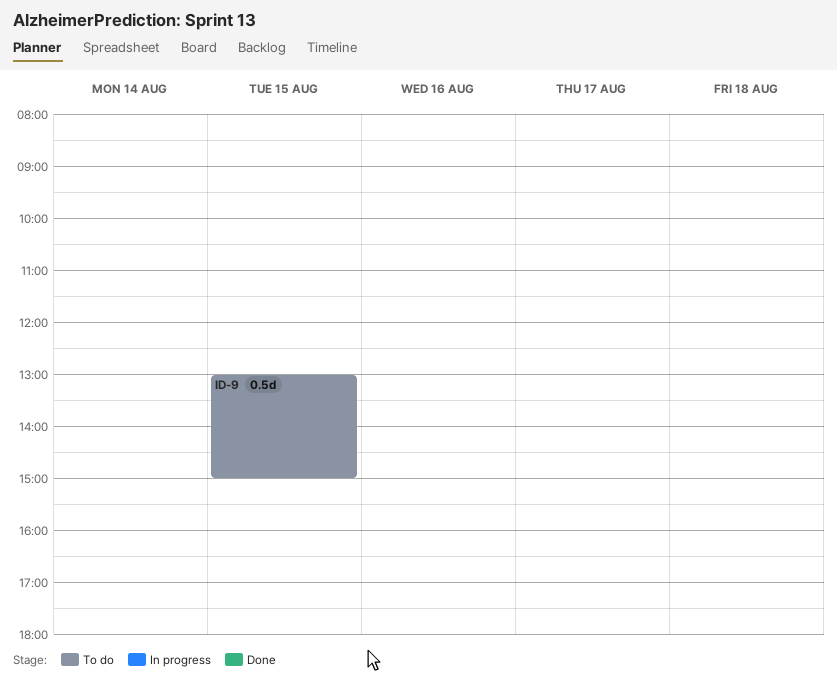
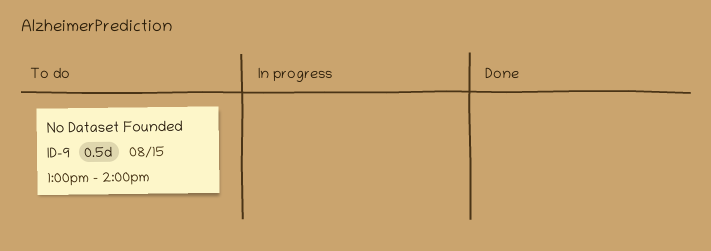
ID-9, ends: 15:00 -> 14:00

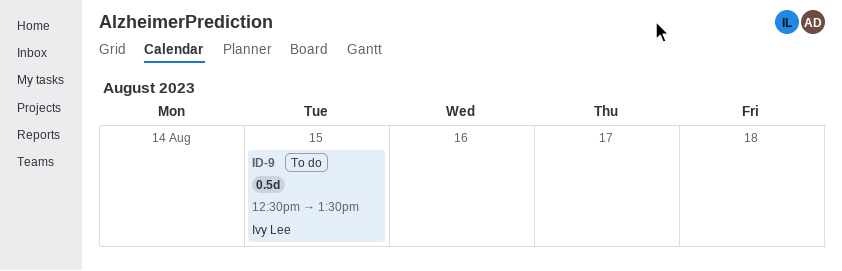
ID-9, begins: 13:00 -> 12:30
ID-9, ends: 14:00 -> 13:30

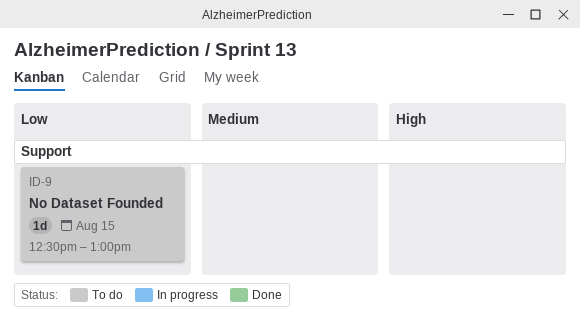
ID-9, estimate: 0.5d -> 1d
ID-9, ends: 13:30 -> 13:00

